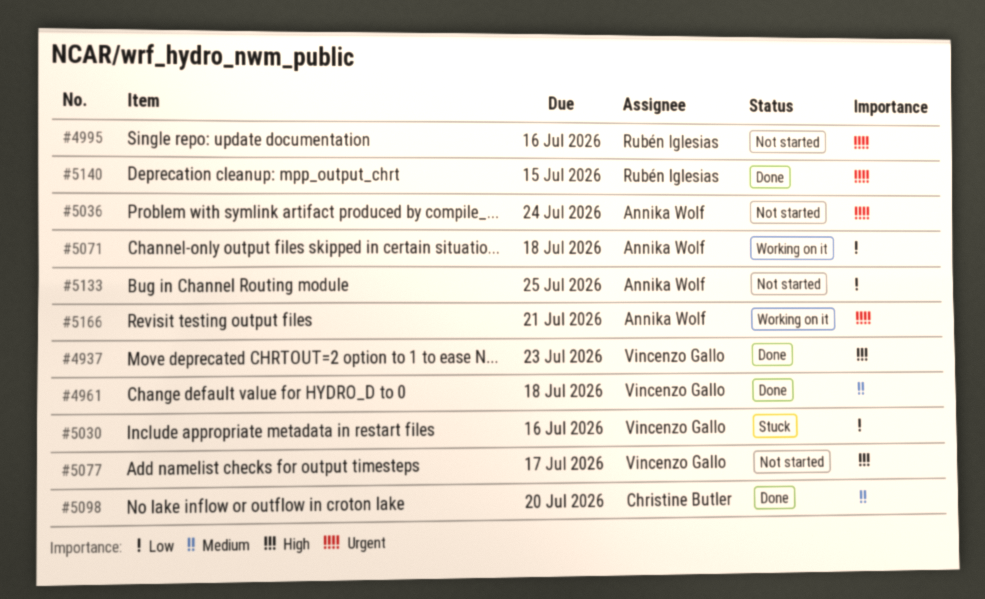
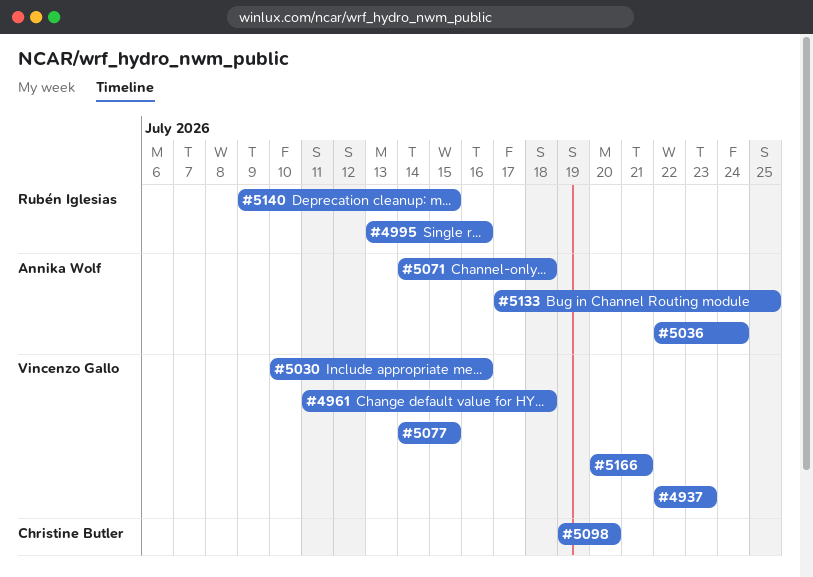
#5077, due: Jul 17 -> Jul 15
#5166, owner: Annika Wolf -> Vincenzo Gallo

